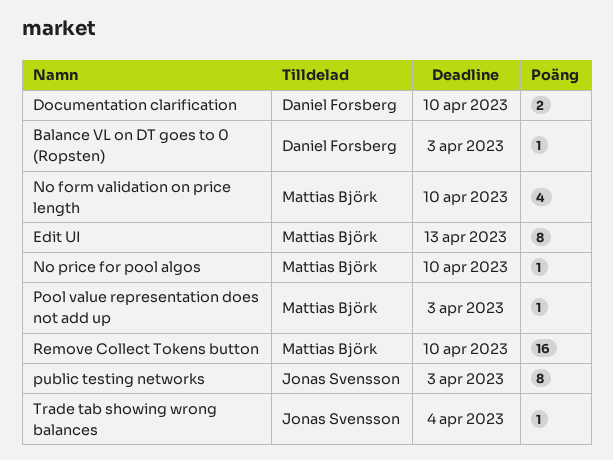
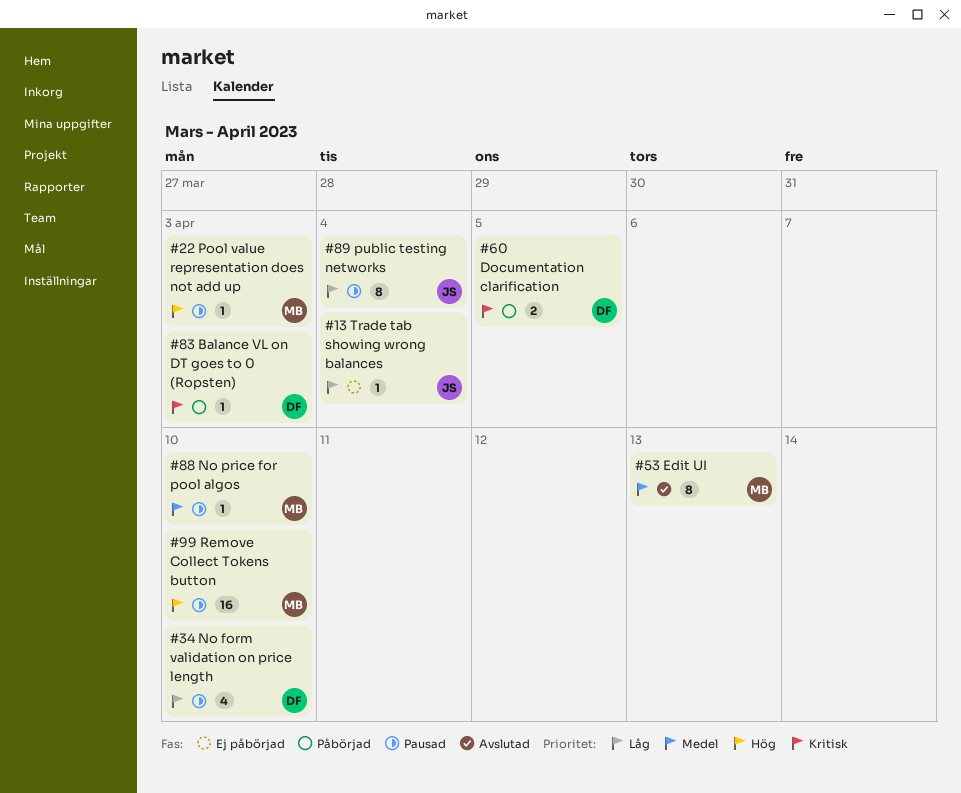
Documentation clarification, due: Apr 10 -> Apr 5
No form validation on price length, owner: Mattias Björk -> Daniel Forsberg
public testing networks, due: Apr 3 -> Apr 4

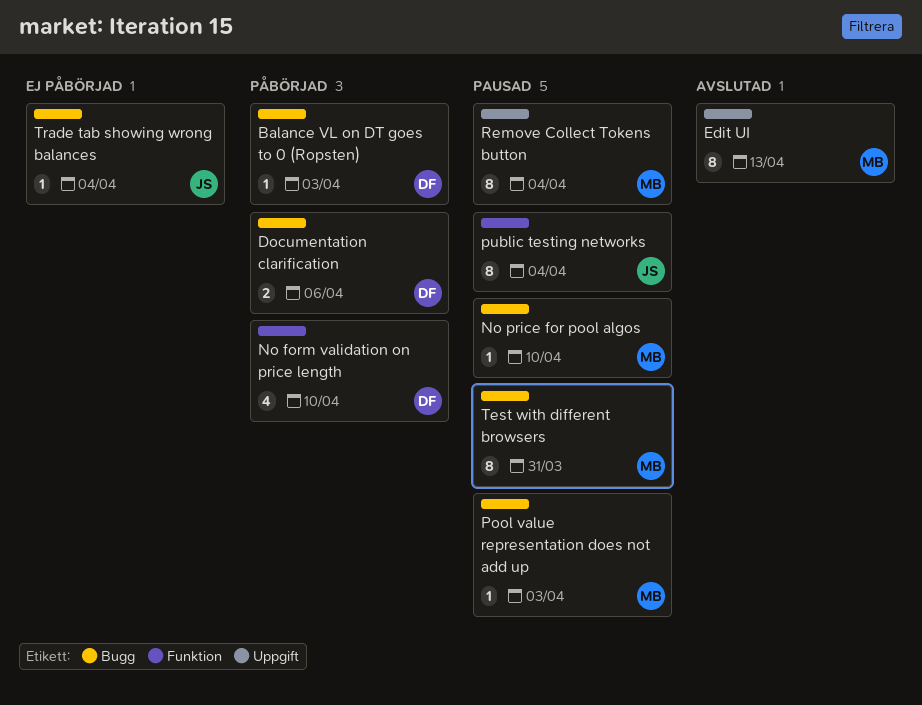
Documentation clarification, due: Apr 5 -> Apr 6
No form validation on price length, status: Pausad -> Påbörjad
Remove Collect Tokens button, estimate: 16 -> 8
Remove Collect Tokens button, due: Apr 10 -> Apr 4
Test with different browsers: none -> present

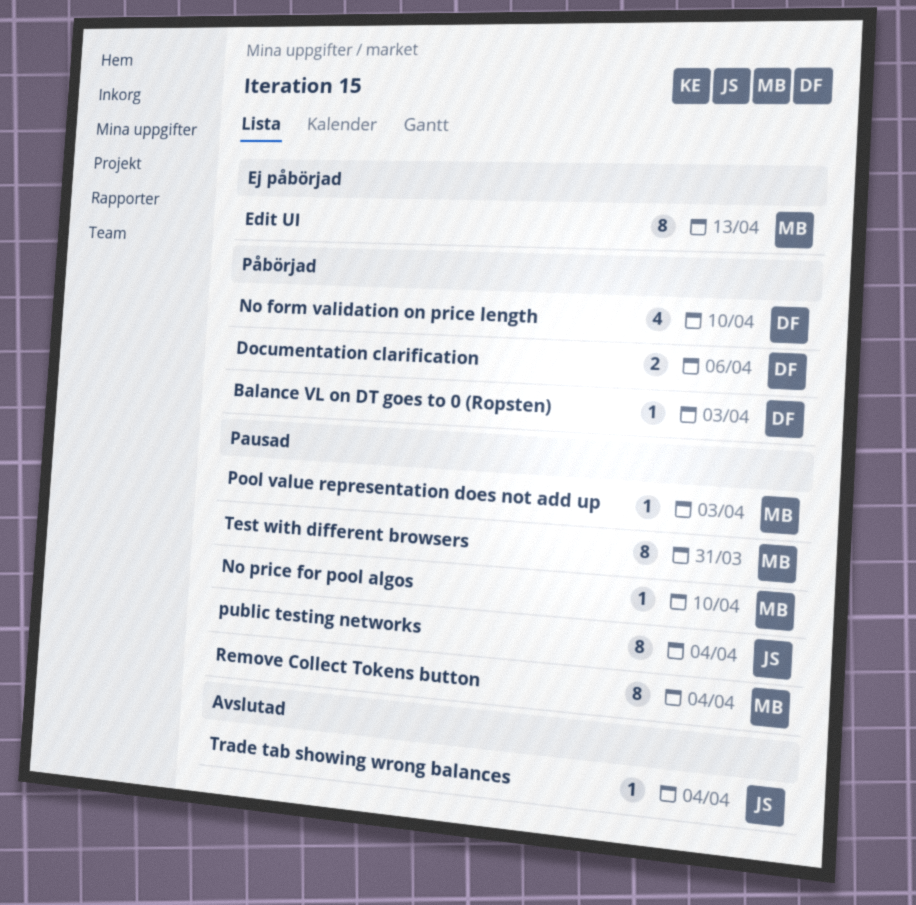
Edit UI, status: Avslutad -> Ej påbörjad
Trade tab showing wrong balances, status: Ej påbörjad -> Avslutad

